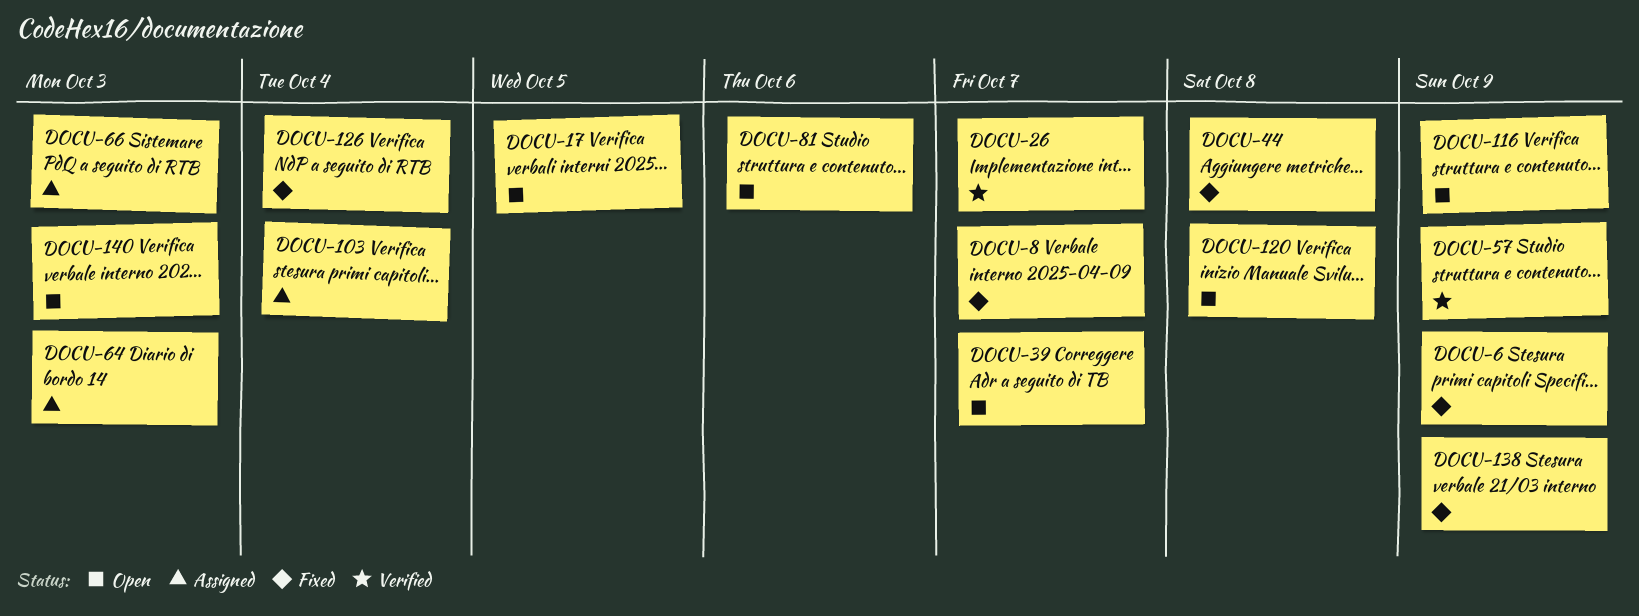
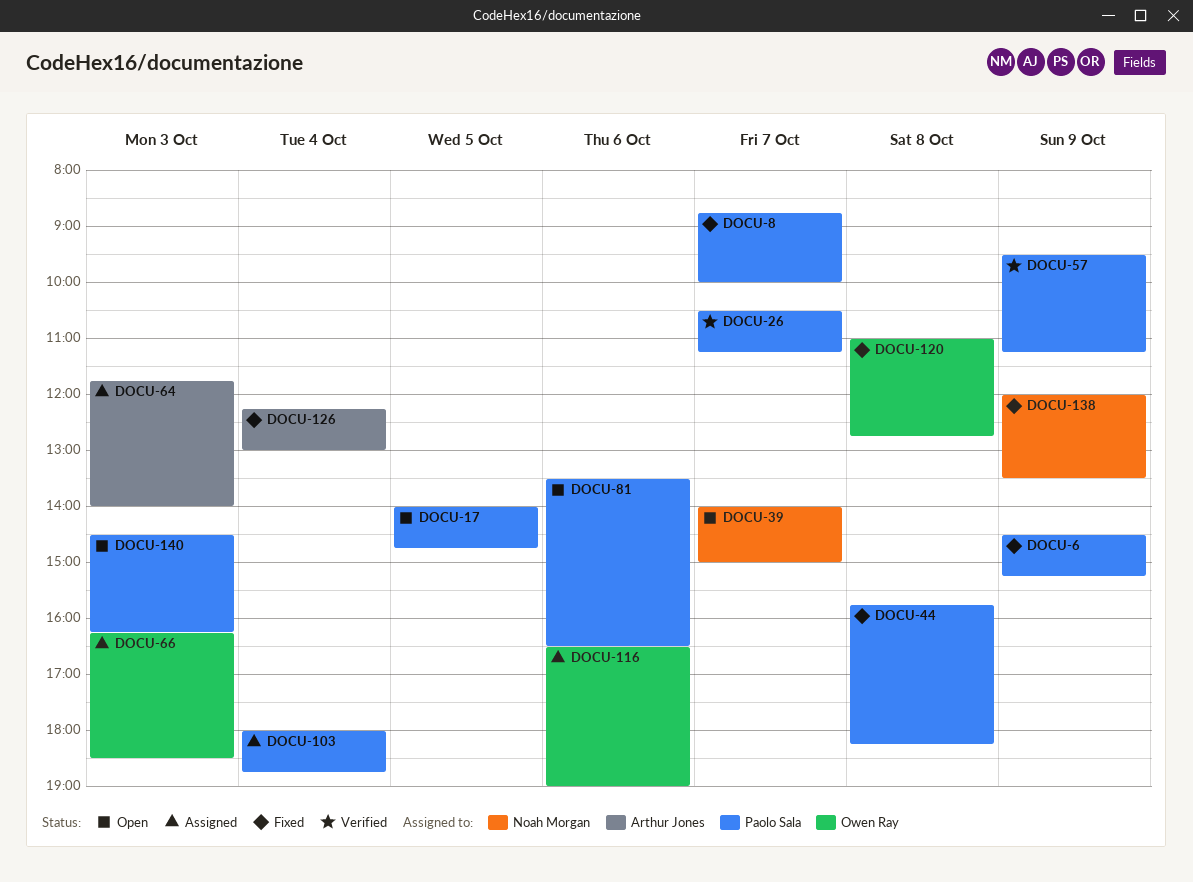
DOCU-116, status: Open -> Assigned
DOCU-116, day: Oct 9 -> Oct 6
DOCU-120, status: Open -> Fixed

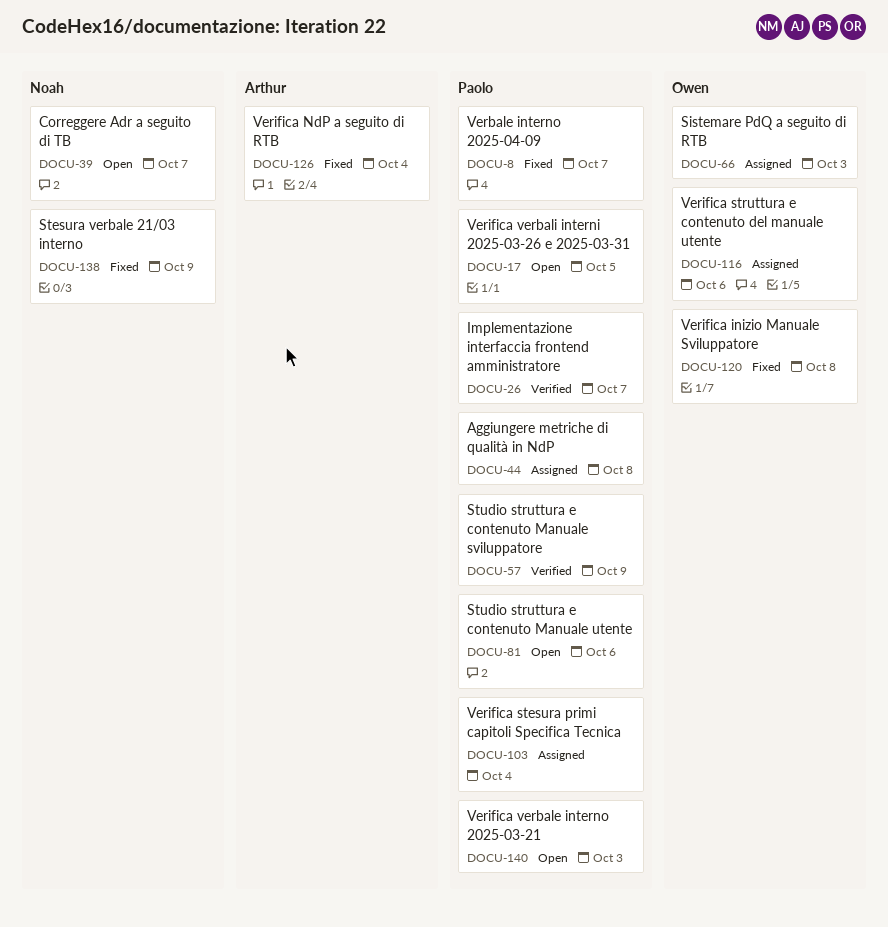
DOCU-6: present -> none
DOCU-44, status: Fixed -> Assigned
DOCU-64: present -> none

